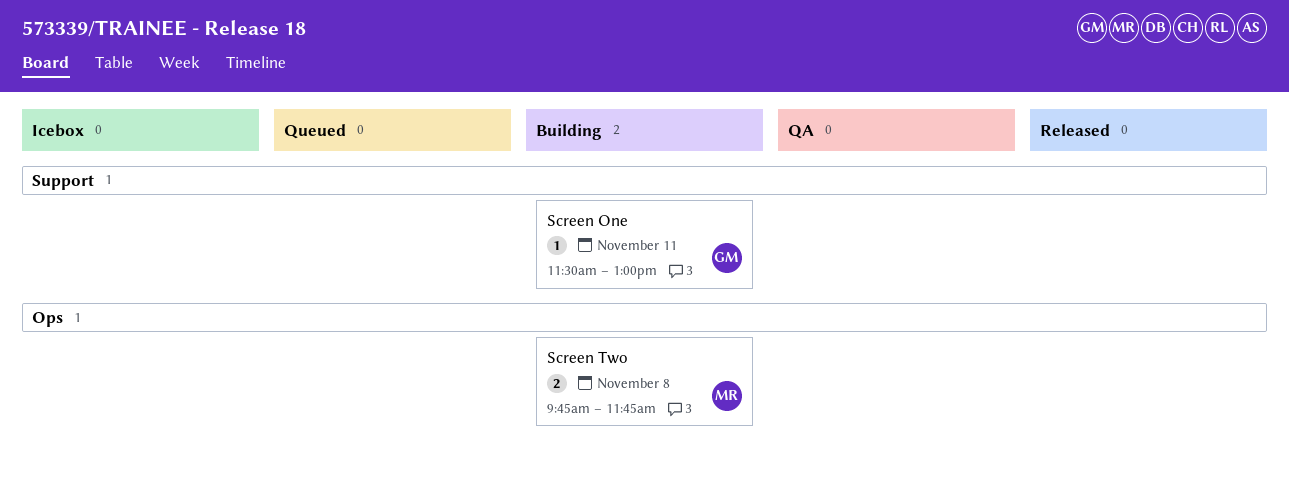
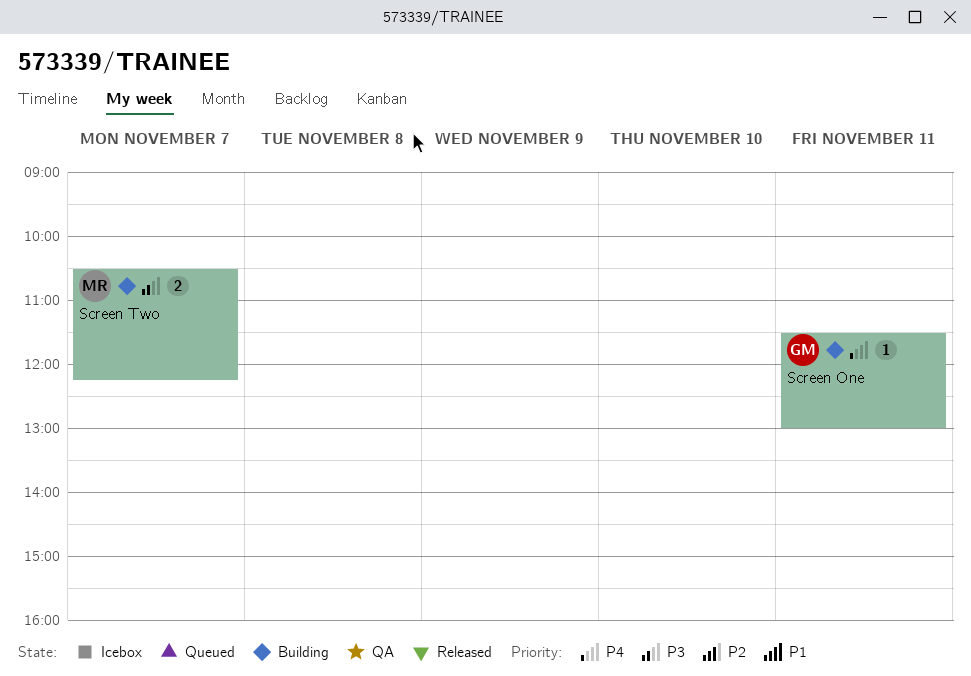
Screen Two, day: Nov 8 -> Nov 7
Screen Two, begins: 09:45 -> 10:30
Screen Two, ends: 11:45 -> 12:15

